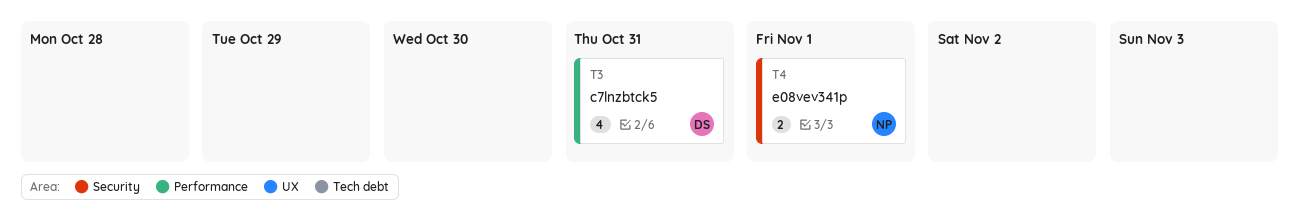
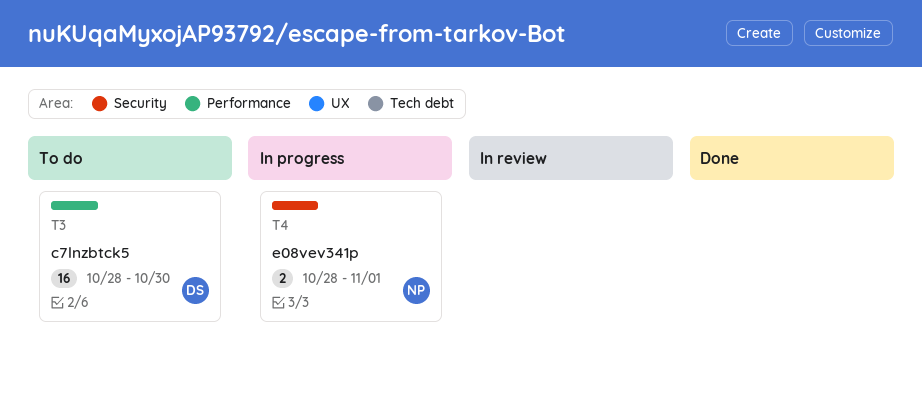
T3, estimate: 4 -> 16
T3, due: Oct 31 -> Oct 30

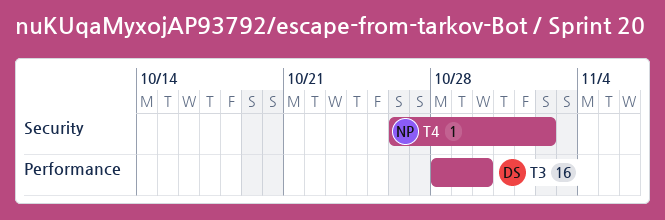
T4, estimate: 2 -> 1
T4, start: Oct 28 -> Oct 26
T4, due: Nov 1 -> Nov 2

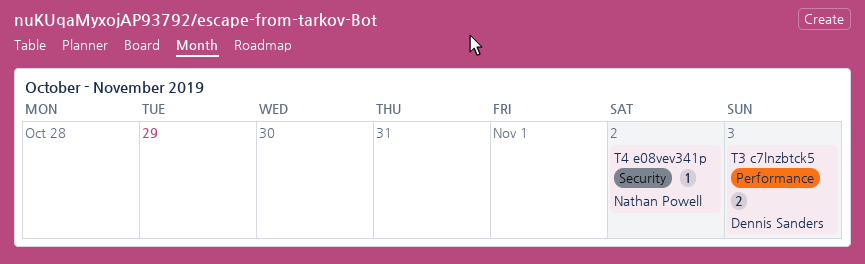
T3, estimate: 16 -> 2
T3, due: Oct 30 -> Nov 3

